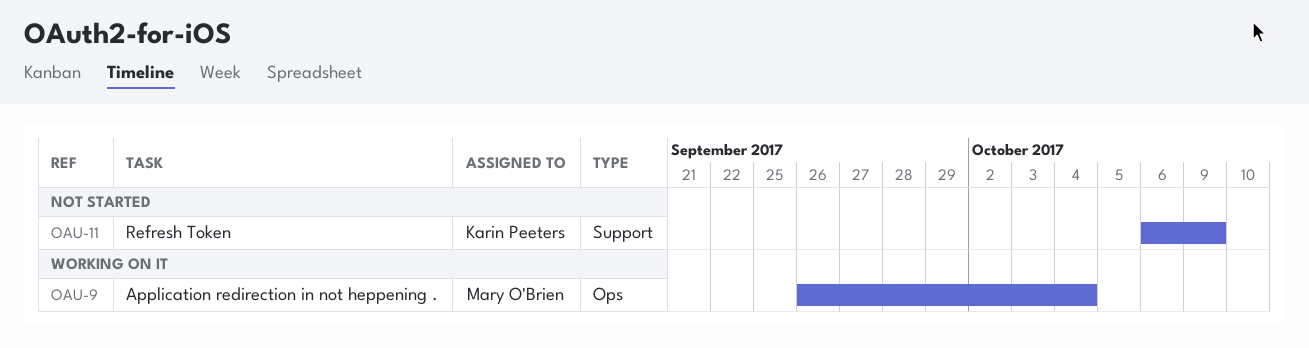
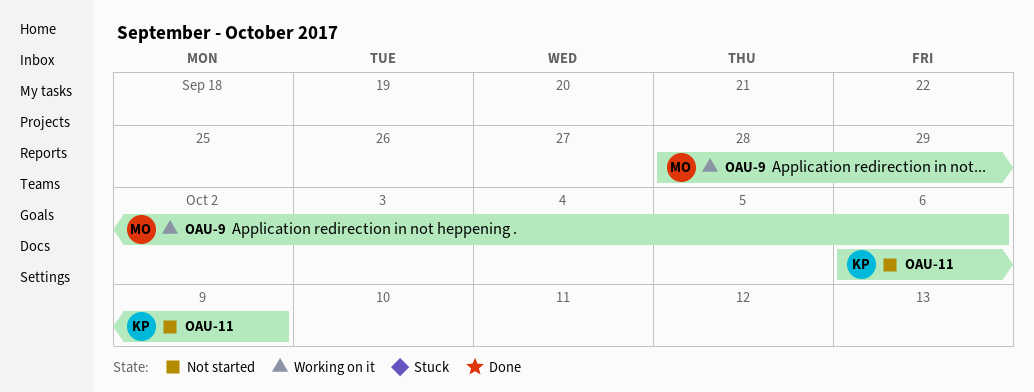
OAU-9, start: Sep 26 -> Sep 28
OAU-9, due: Oct 4 -> Oct 6

